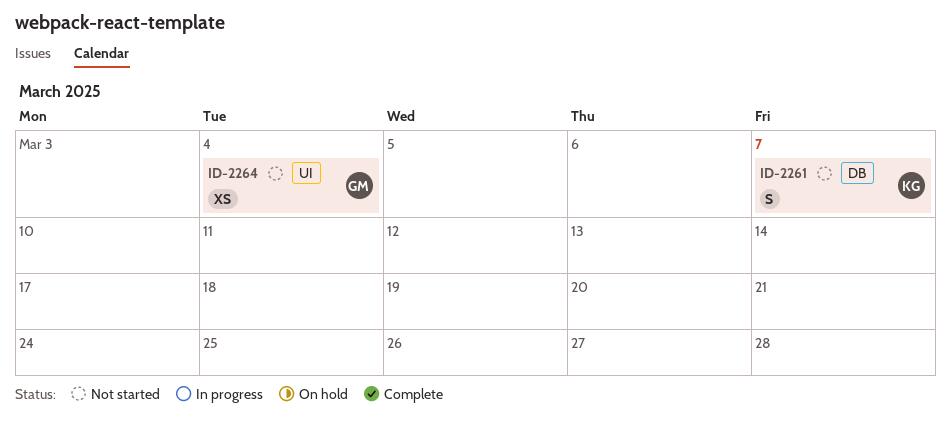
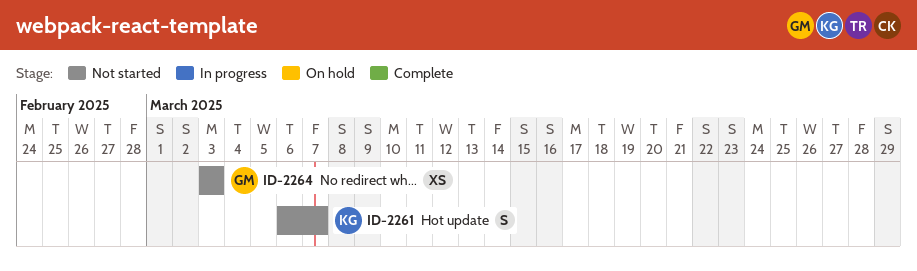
ID-2264, due: Mar 4 -> Mar 3

